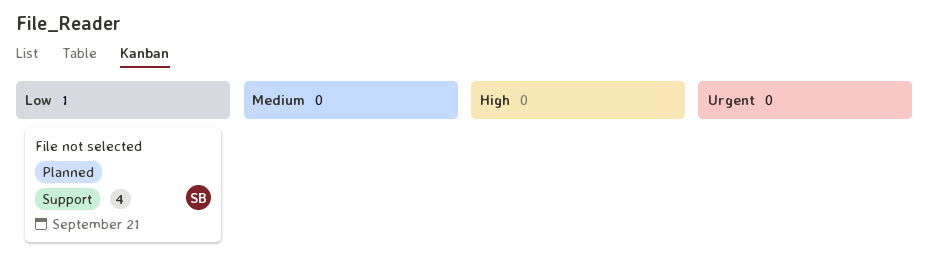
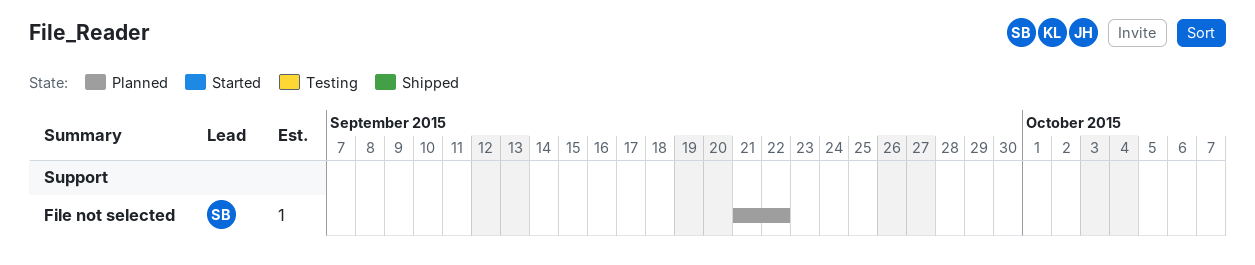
File not selected, estimate: 4 -> 1
File not selected, due: Sep 21 -> Sep 22

